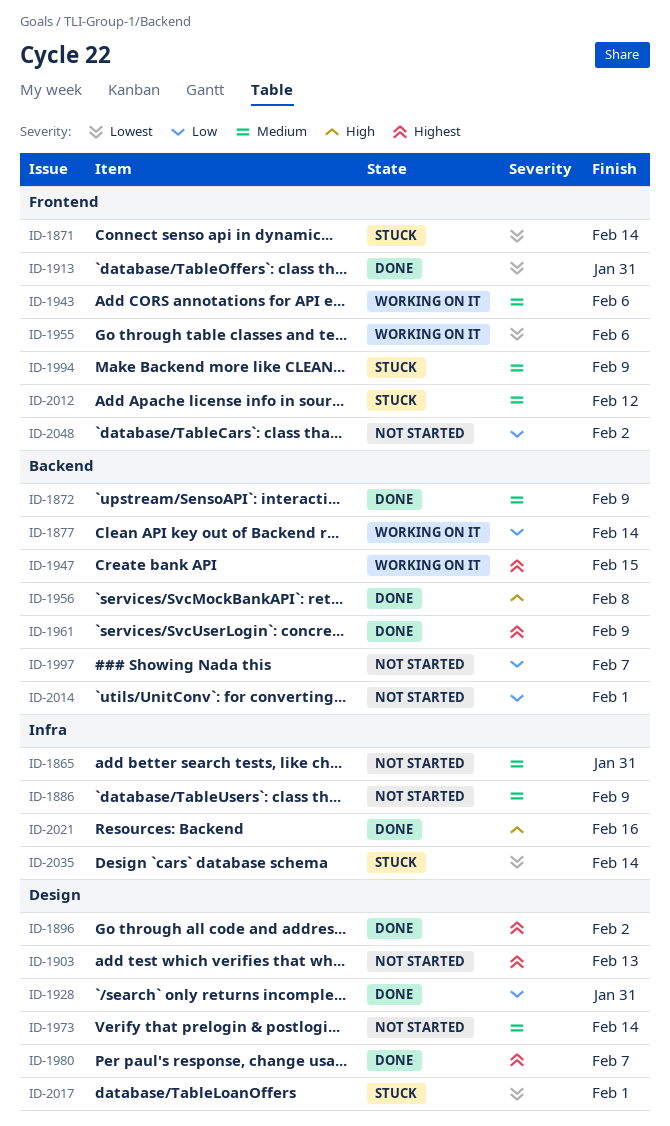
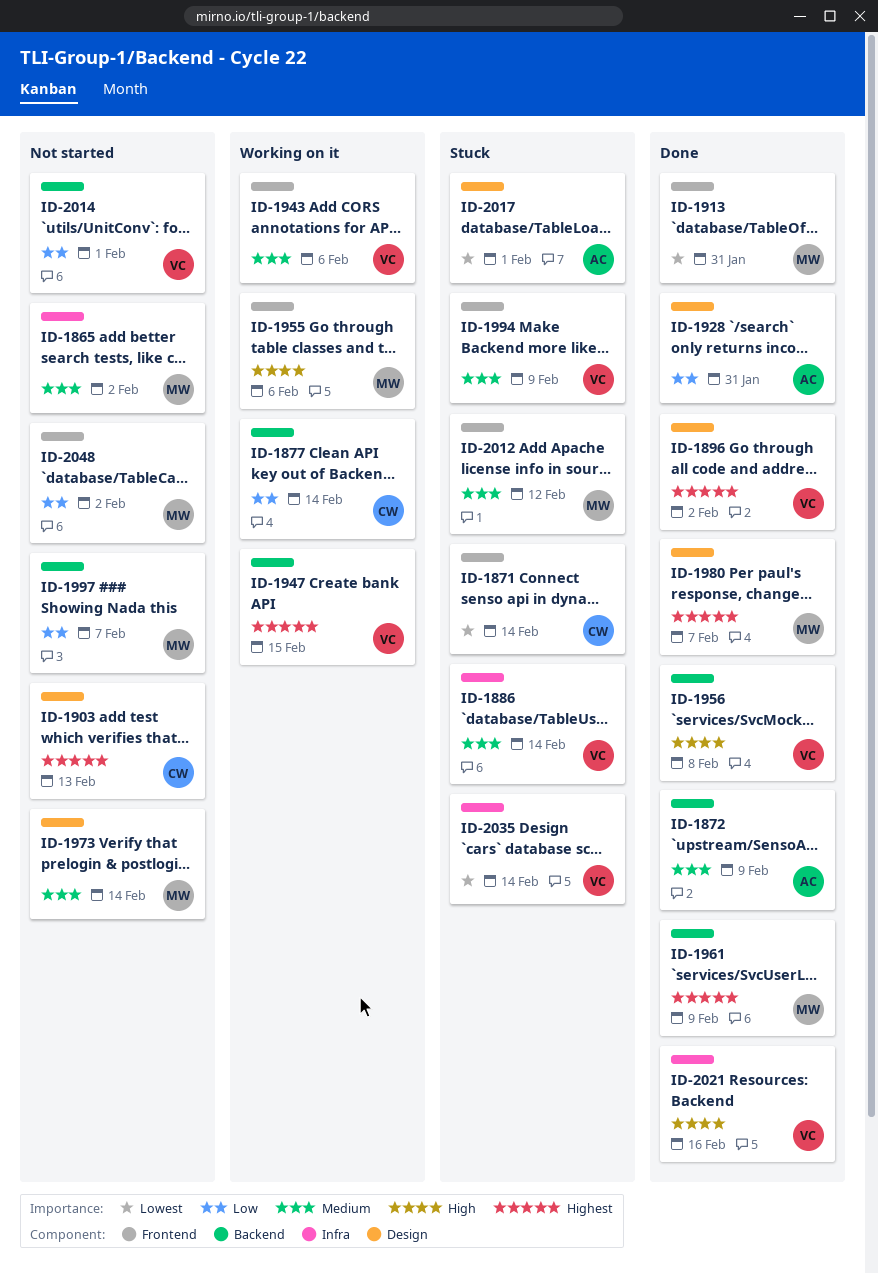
ID-1865, due: Jan 31 -> Feb 2
ID-1886, status: Not started -> Stuck
ID-1886, due: Feb 9 -> Feb 14
ID-1955, priority: Lowest -> High

